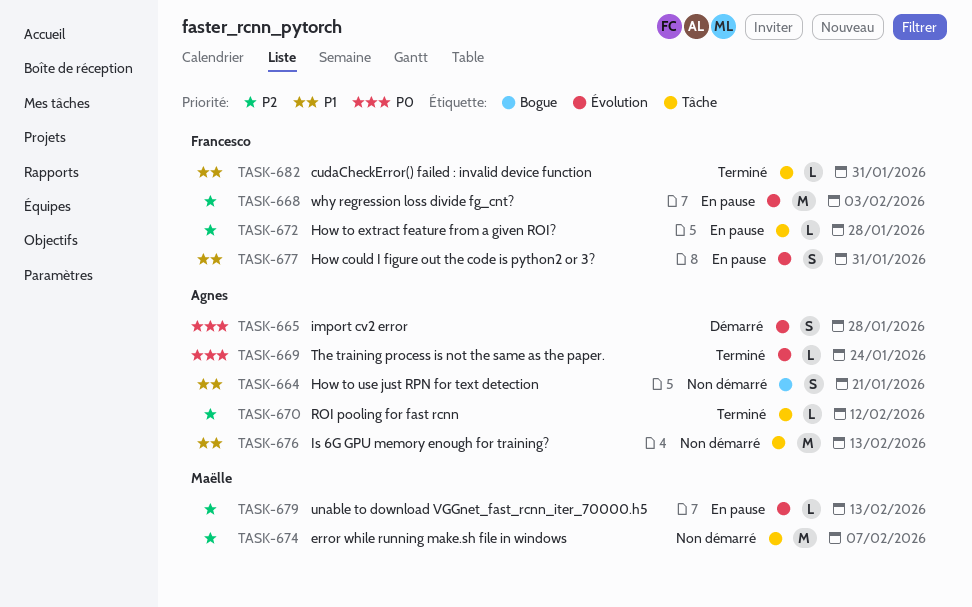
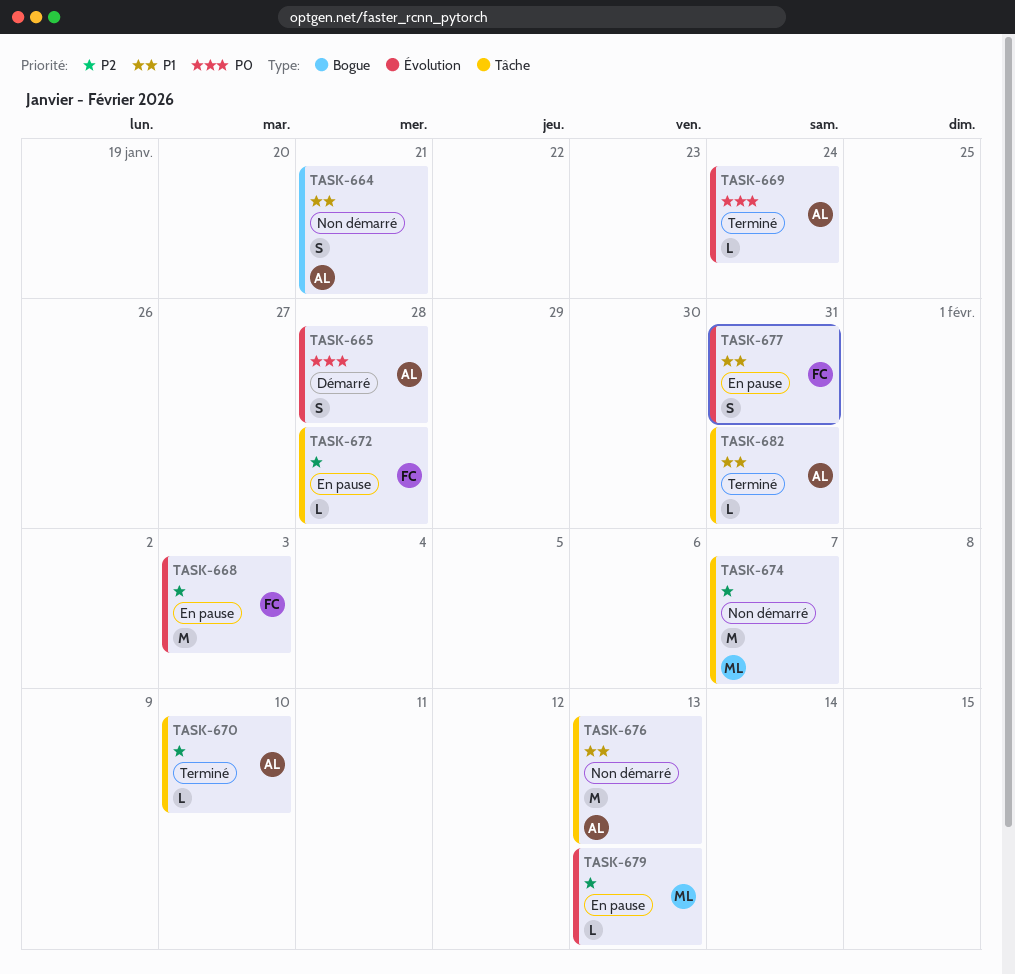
TASK-670, due: Feb 12 -> Feb 10
TASK-682, owner: Francesco -> Agnes

